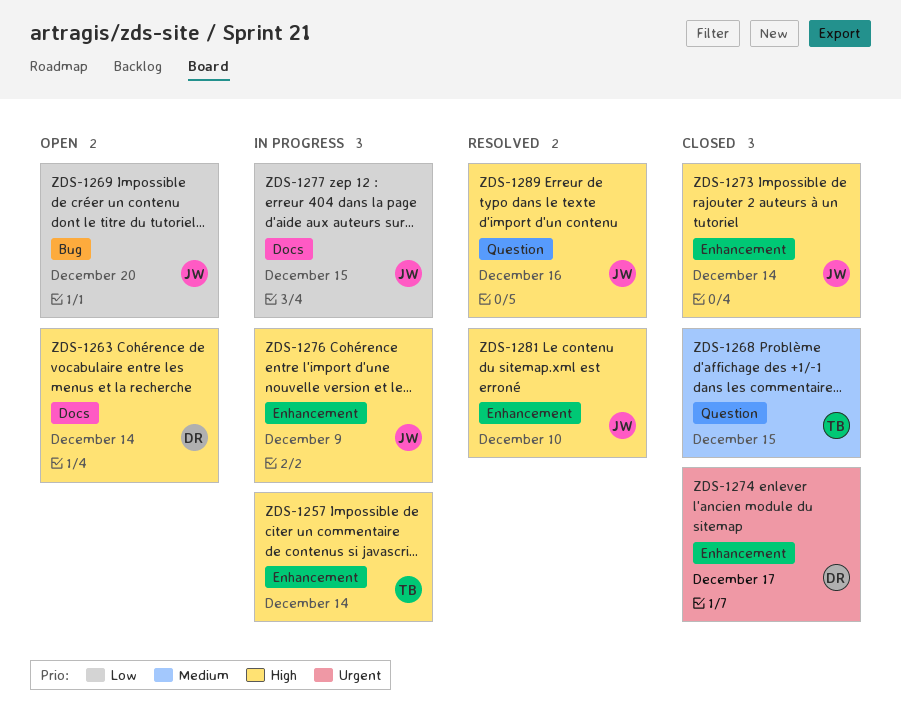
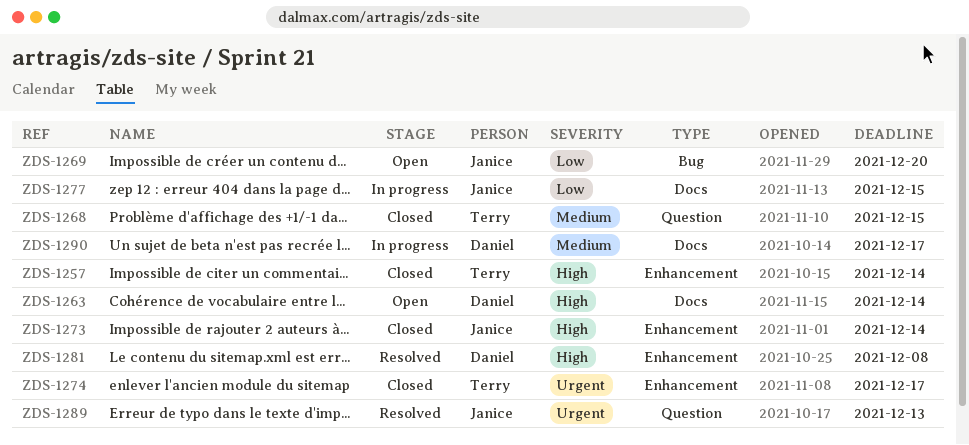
ZDS-1257, status: In progress -> Closed
ZDS-1274, owner: Daniel -> Terry
ZDS-1276: present -> none
ZDS-1281, owner: Janice -> Daniel
ZDS-1281, due: Dec 10 -> Dec 8
ZDS-1289, priority: High -> Urgent
ZDS-1289, due: Dec 16 -> Dec 13
ZDS-1290: none -> present

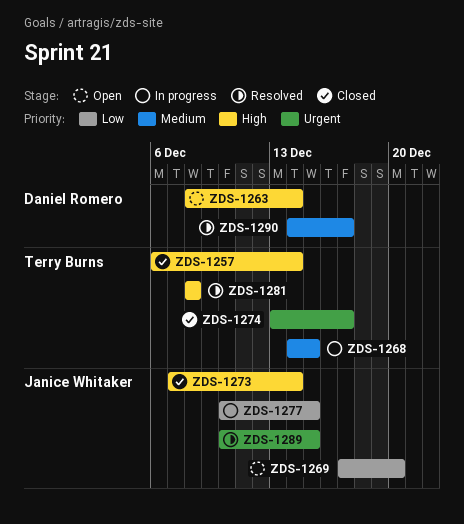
ZDS-1268, status: Closed -> In progress
ZDS-1281, owner: Daniel Romero -> Terry Burns
ZDS-1289, due: Dec 13 -> Dec 15
ZDS-1290, status: In progress -> Resolved

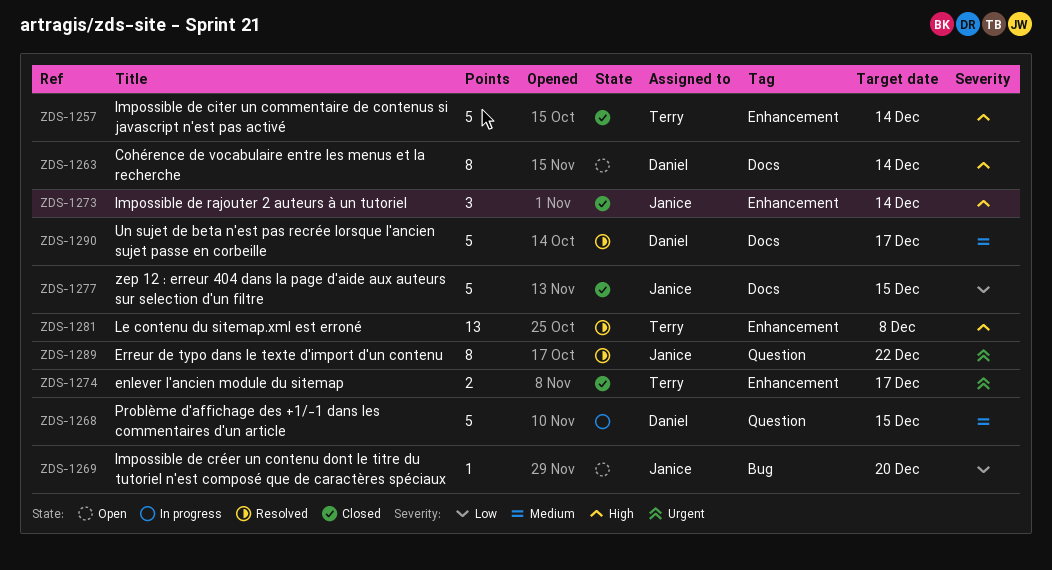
ZDS-1268, owner: Terry Burns -> Daniel Romero
ZDS-1277, status: In progress -> Closed
ZDS-1289, due: Dec 15 -> Dec 22

